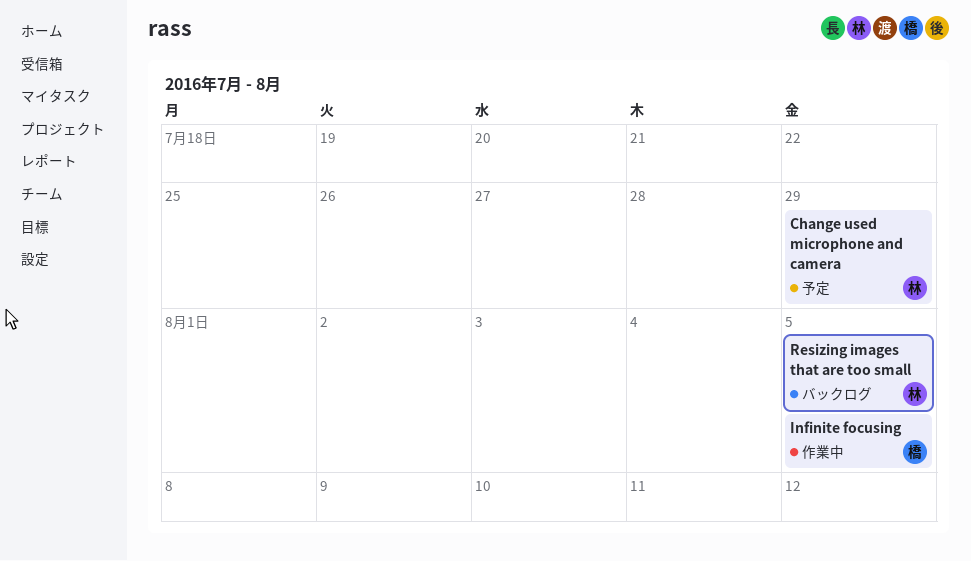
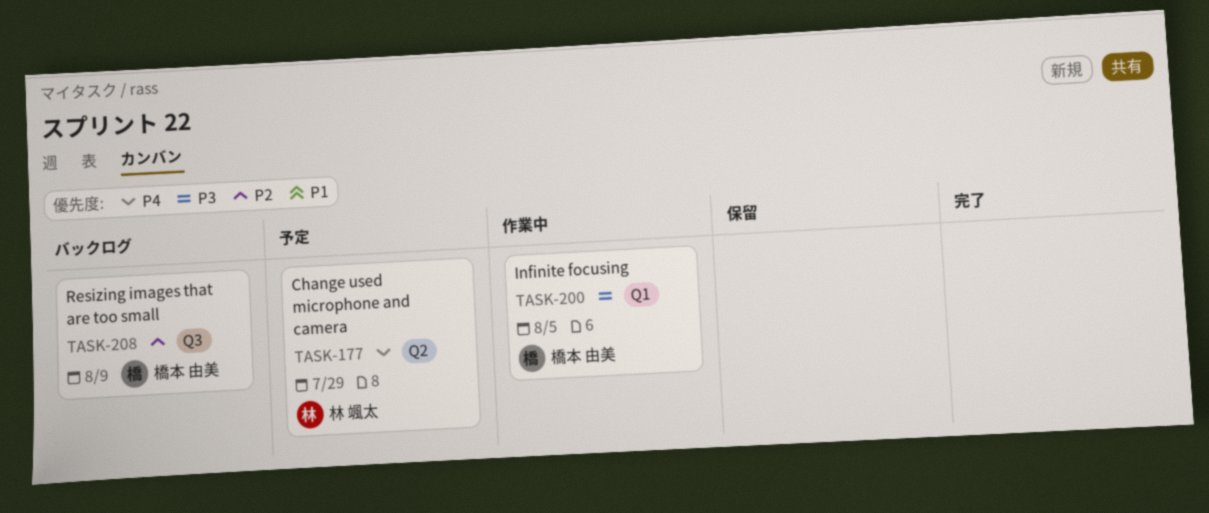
Resizing images that are too small, owner: 林 颯太 -> 橋本 由美
Resizing images that are too small, due: Aug 5 -> Aug 9

